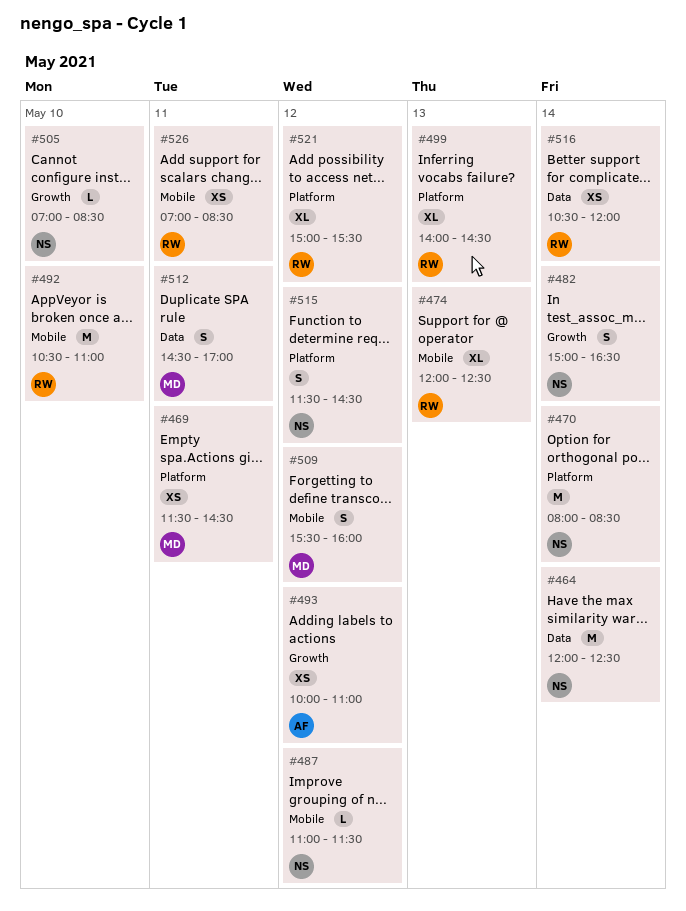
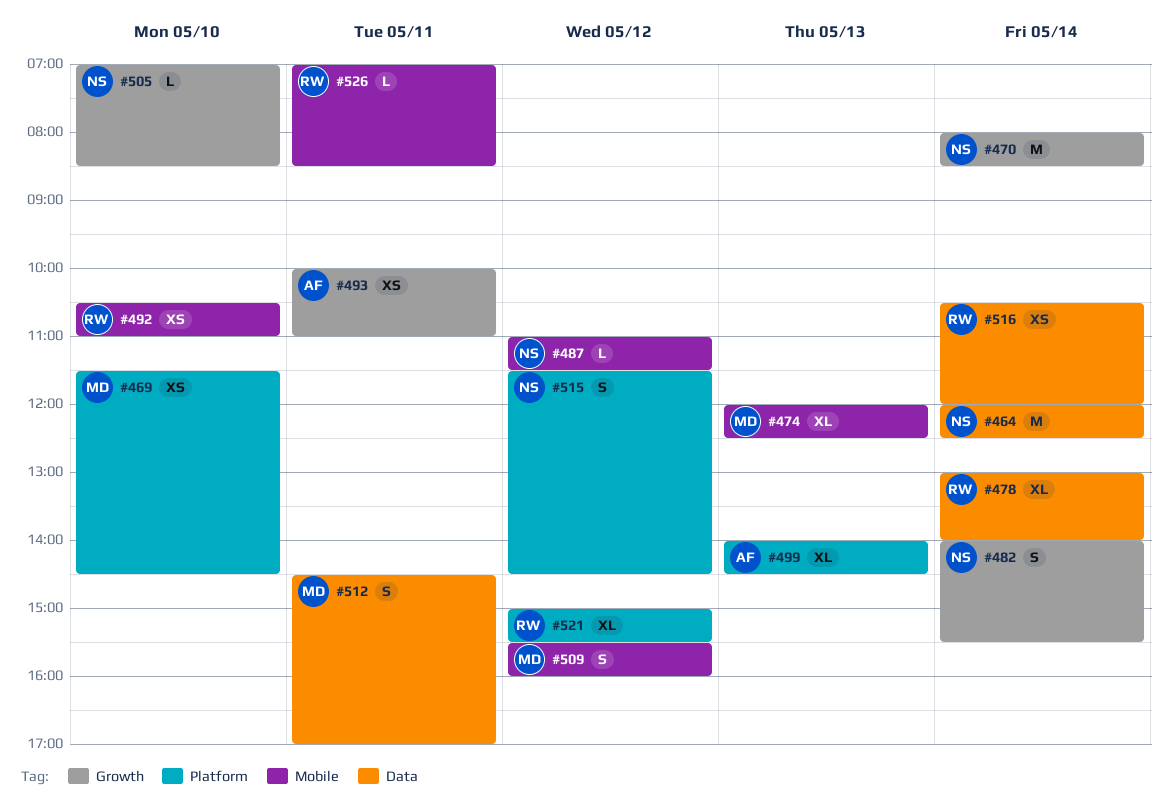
#469, day: May 11 -> May 10
#470, label: Platform -> Growth
#474, owner: RW -> MD
#478: none -> present
#482, begins: 15:00 -> 14:00
#482, ends: 16:30 -> 15:30
#492, estimate: M -> XS
#493, day: May 12 -> May 11
#499, owner: RW -> AF
#526, estimate: XS -> L

